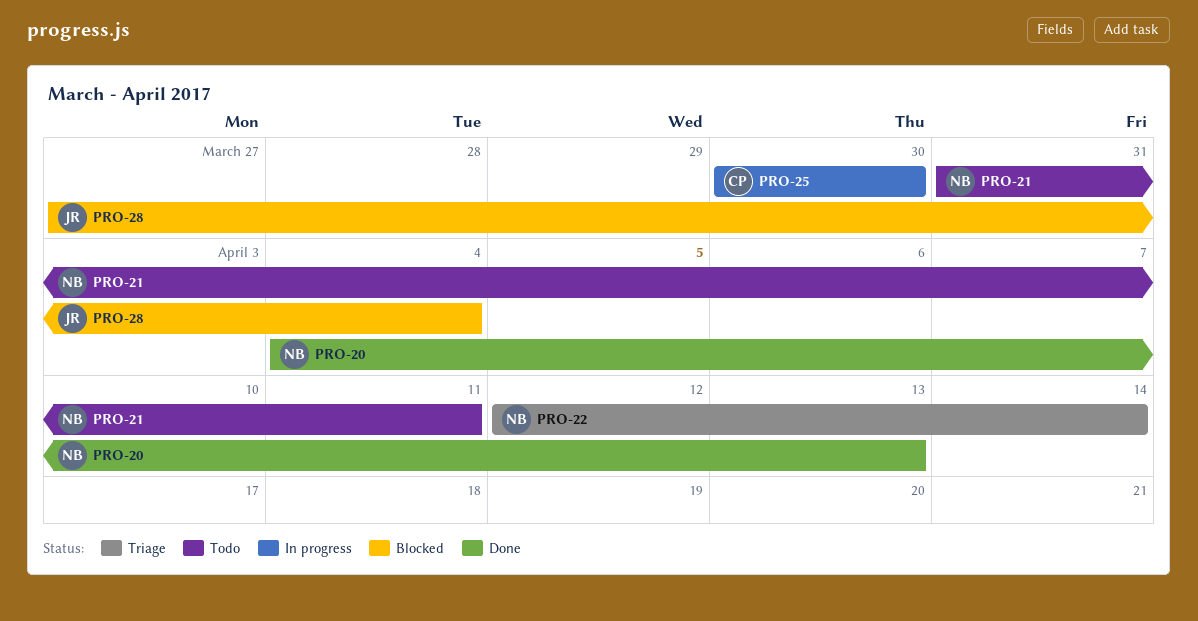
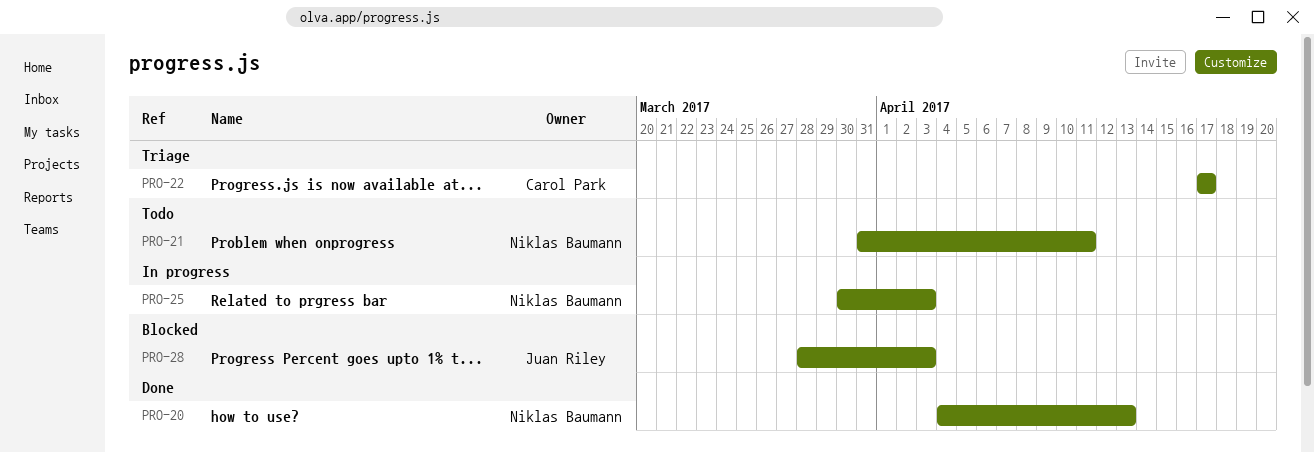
PRO-22, owner: Niklas Baumann -> Carol Park
PRO-22, start: Apr 12 -> Apr 17
PRO-22, due: Apr 14 -> Apr 17
PRO-25, owner: Carol Park -> Niklas Baumann
PRO-25, due: Mar 30 -> Apr 3
PRO-28, start: Mar 27 -> Mar 28
PRO-28, due: Apr 4 -> Apr 3

